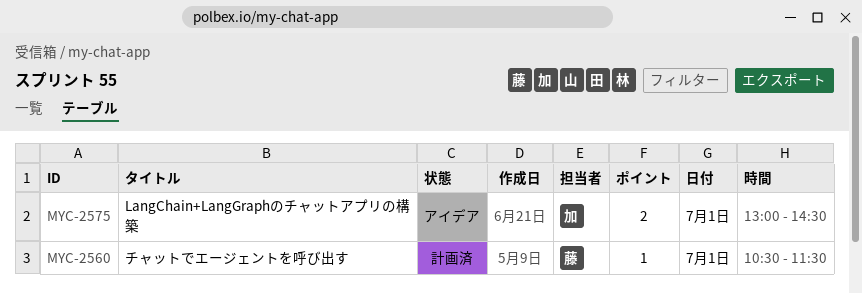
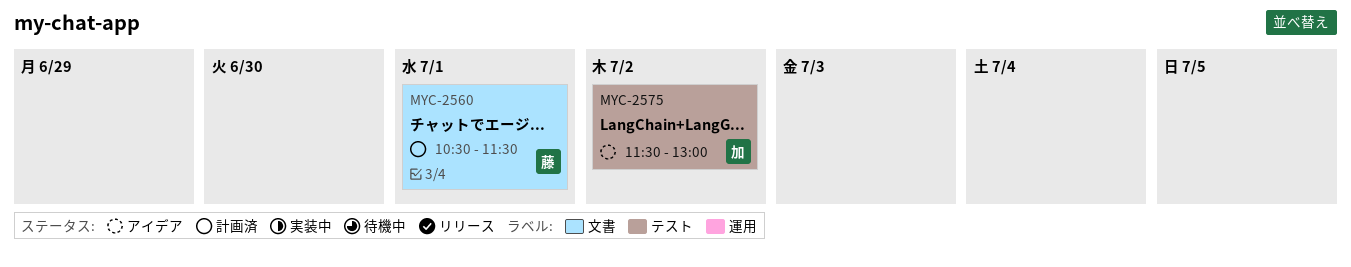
MYC-2575, day: Jul 1 -> Jul 2
MYC-2575, begins: 13:00 -> 11:30
MYC-2575, ends: 14:30 -> 13:00

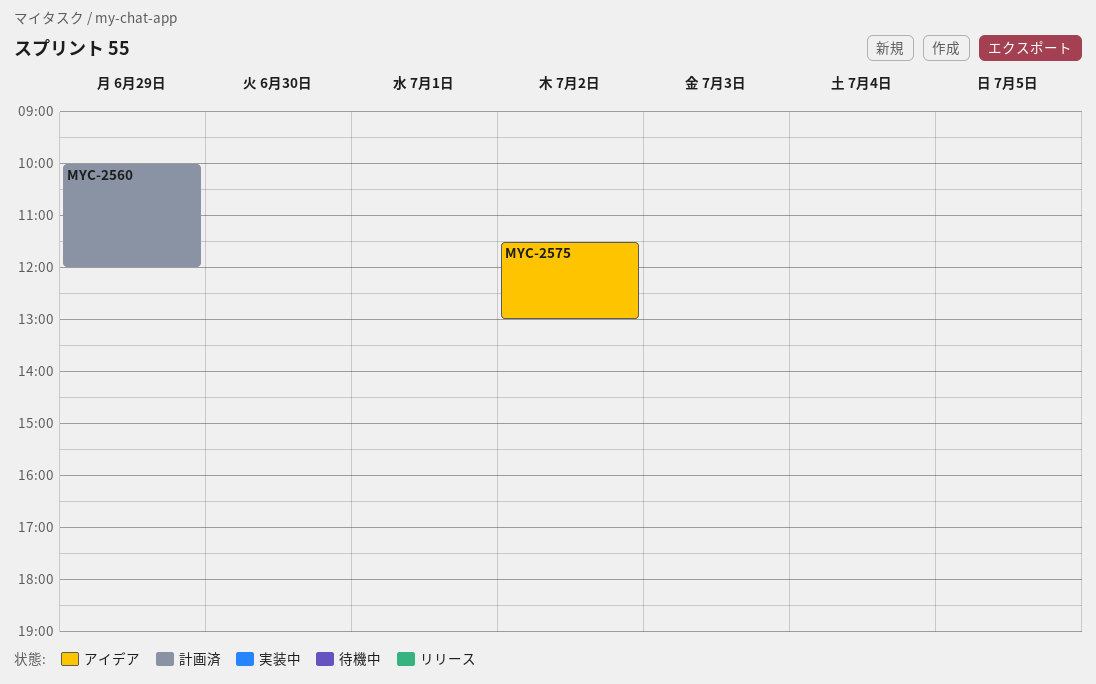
MYC-2560, day: Jul 1 -> Jun 29
MYC-2560, begins: 10:30 -> 10:00
MYC-2560, ends: 11:30 -> 12:00

